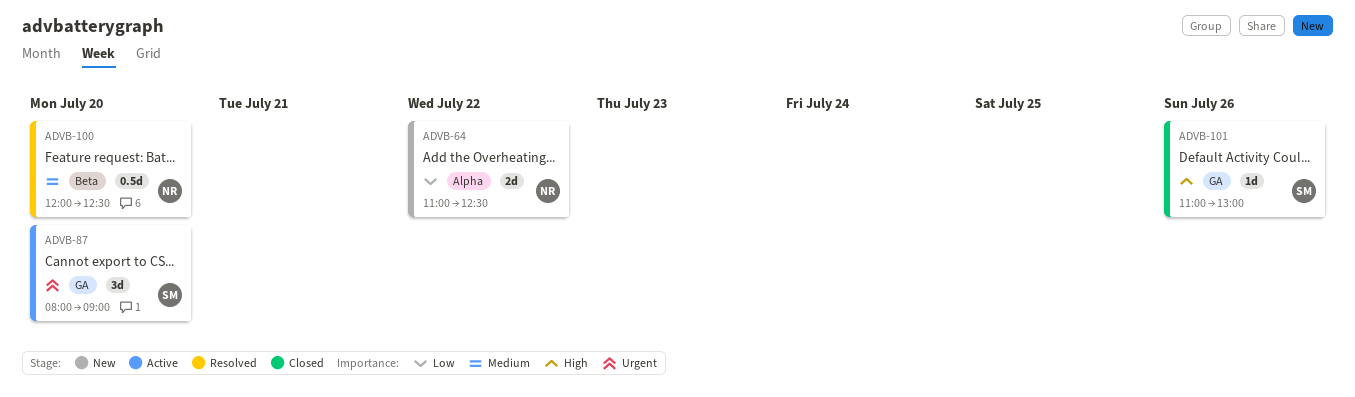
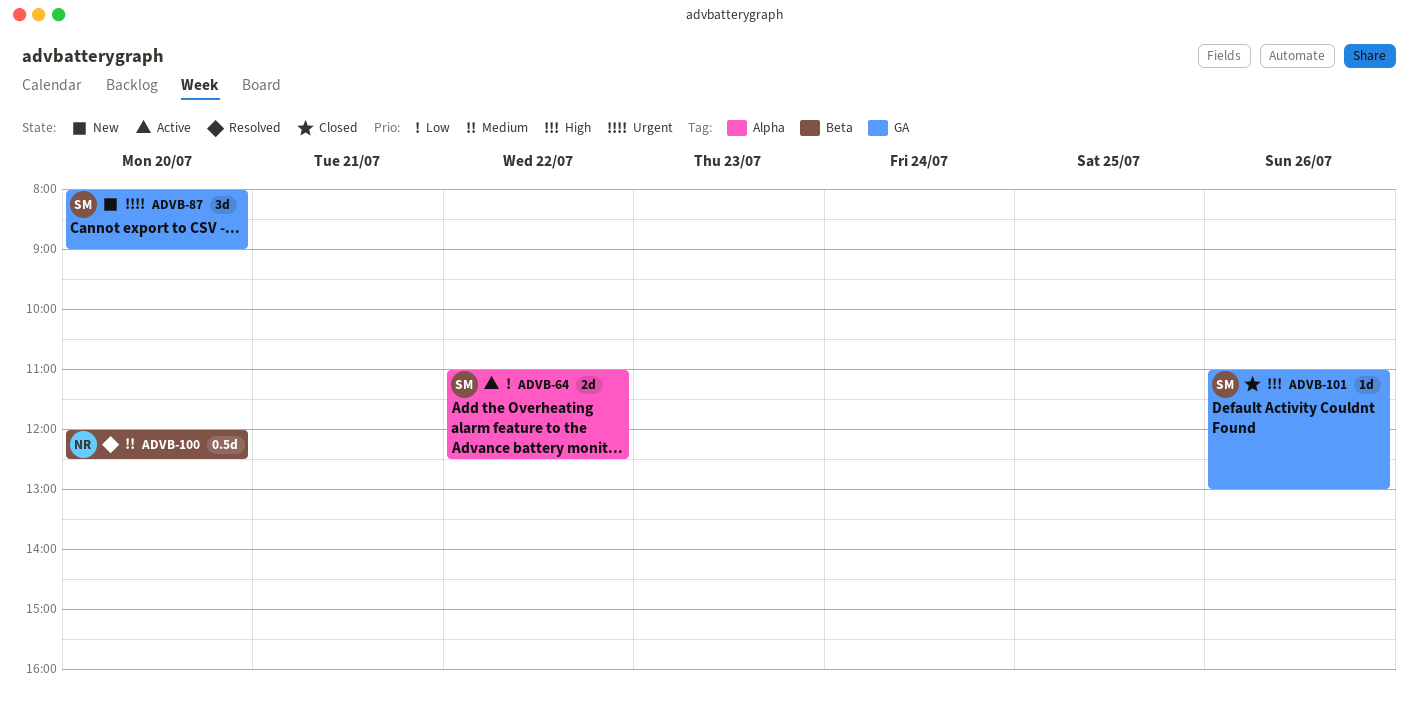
ADVB-64, status: New -> Active
ADVB-64, owner: NR -> SM
ADVB-87, status: Active -> New

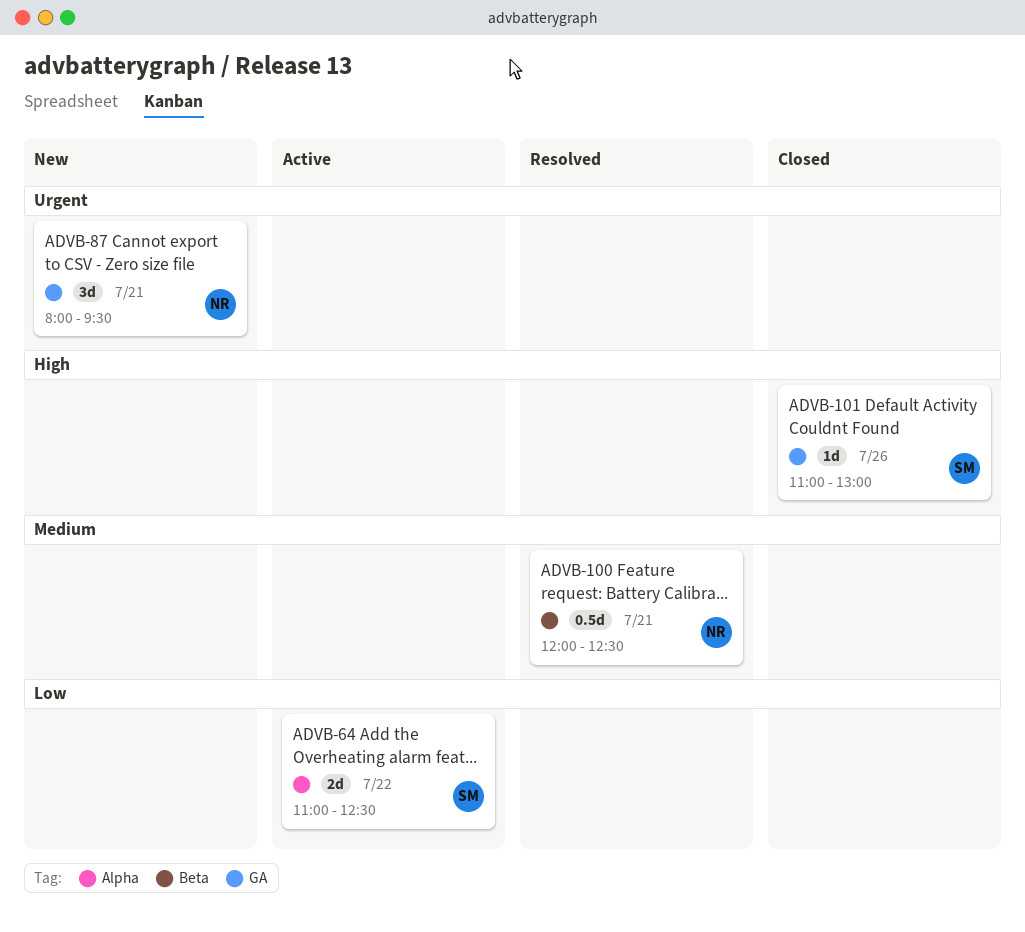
ADVB-87, owner: SM -> NR
ADVB-87, day: Jul 20 -> Jul 21
ADVB-87, ends: 09:00 -> 09:30
ADVB-100, day: Jul 20 -> Jul 21

